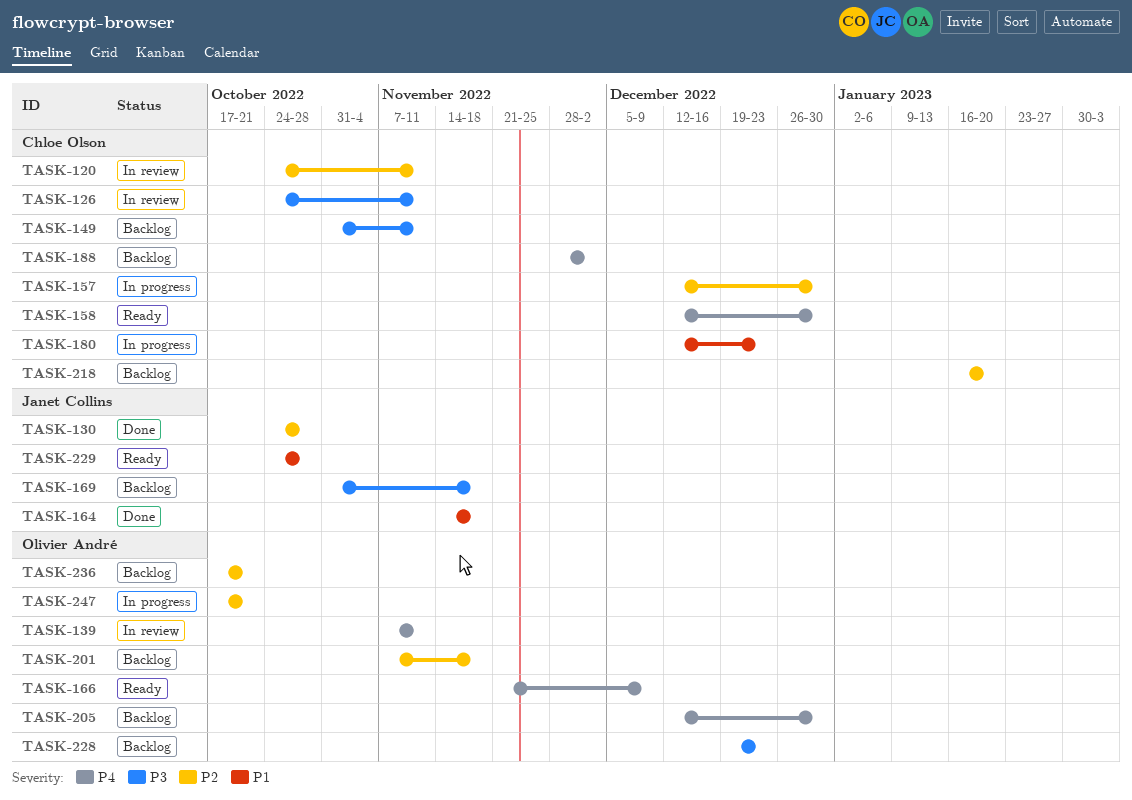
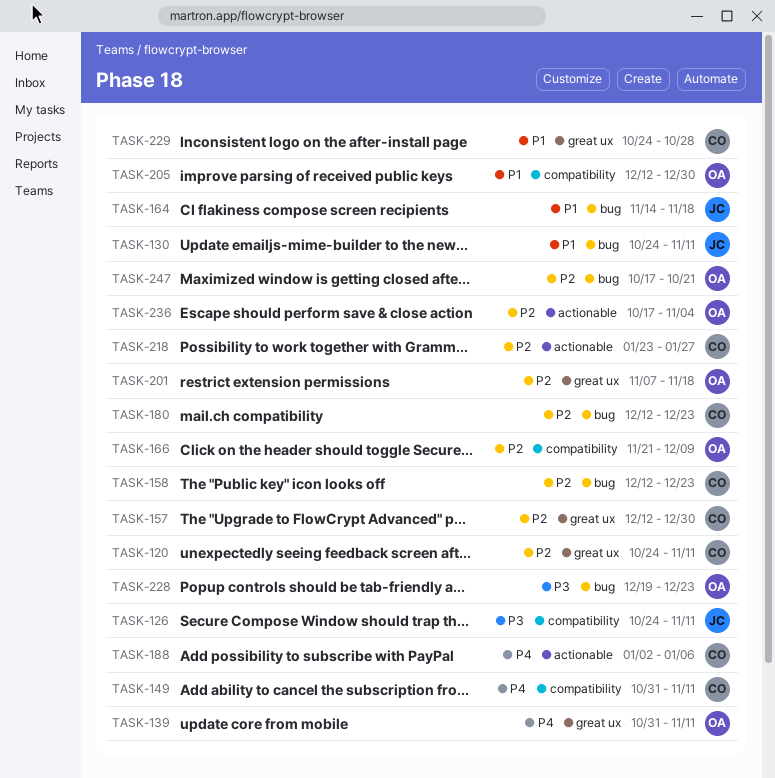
TASK-126, owner: Chloe Olson -> Janet Collins
TASK-130, priority: P2 -> P1
TASK-130, due: Oct 28 -> Nov 11
TASK-139, start: Nov 7 -> Oct 31
TASK-149, priority: P3 -> P4
TASK-158, priority: P4 -> P2
TASK-158, due: Dec 30 -> Dec 23
TASK-166, priority: P4 -> P2
TASK-169: present -> none
TASK-180, priority: P1 -> P2
TASK-188, start: Nov 28 -> Jan 2
TASK-188, due: Dec 2 -> Jan 6
TASK-205, priority: P4 -> P1
TASK-218, start: Jan 16 -> Jan 23
TASK-218, due: Jan 20 -> Jan 27
TASK-229, owner: Janet Collins -> Chloe Olson
TASK-236, due: Oct 21 -> Nov 4

